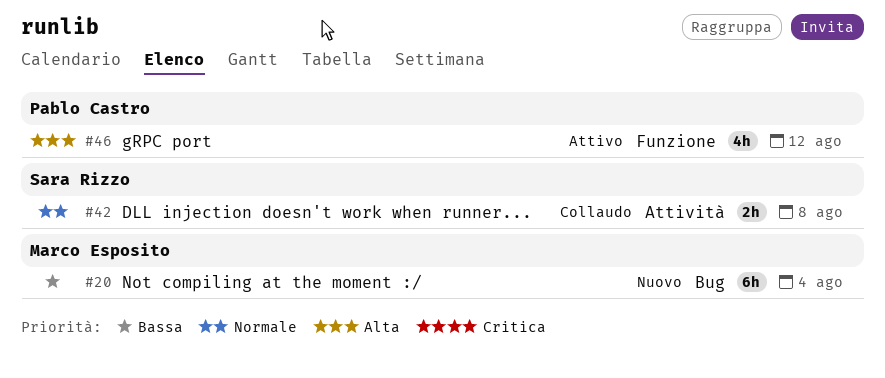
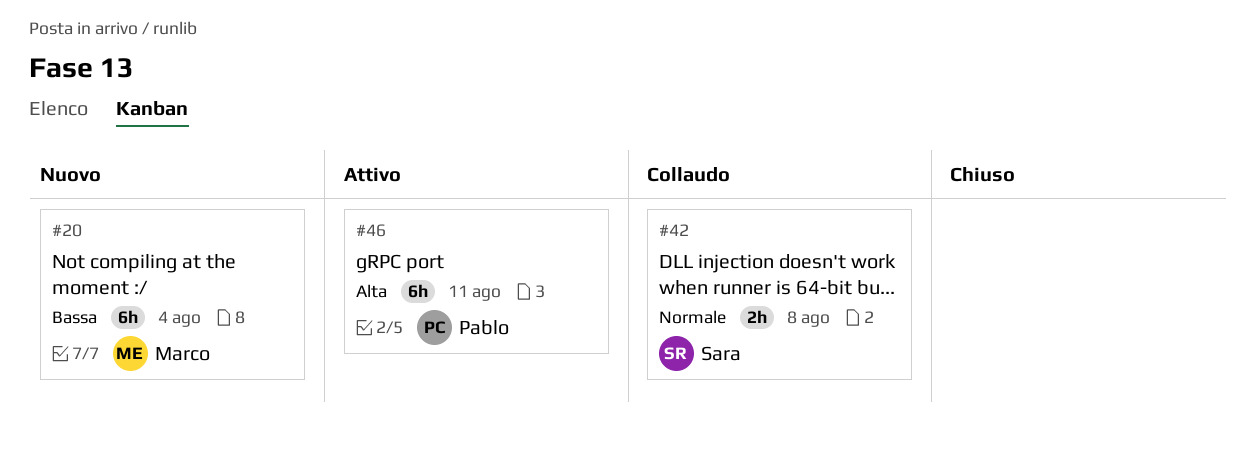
#46, estimate: 4h -> 6h
#46, due: Aug 12 -> Aug 11

